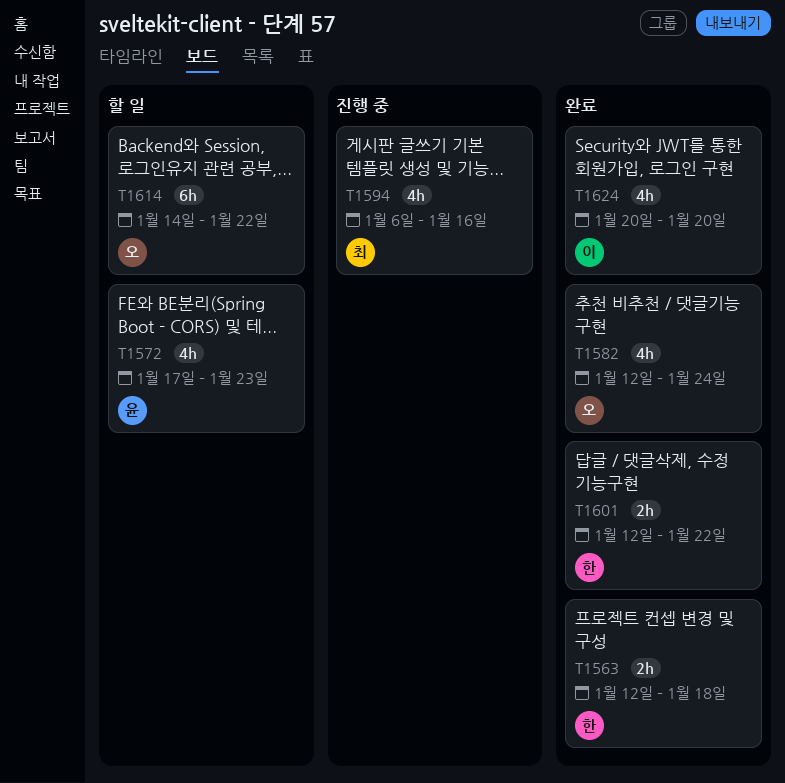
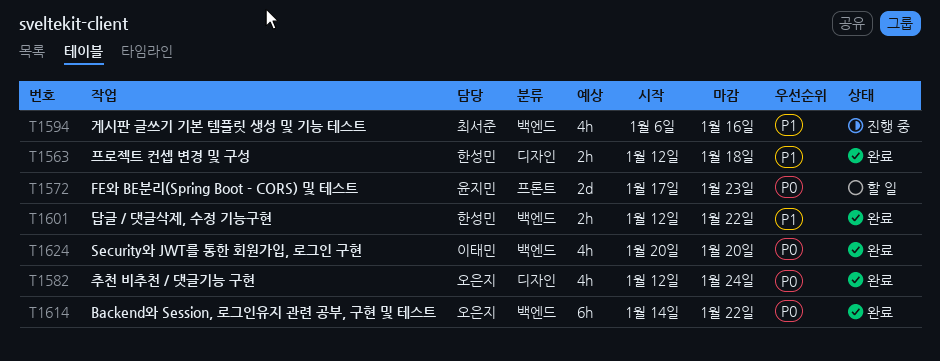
T1572, estimate: 4h -> 2d
T1614, status: 할 일 -> 완료

